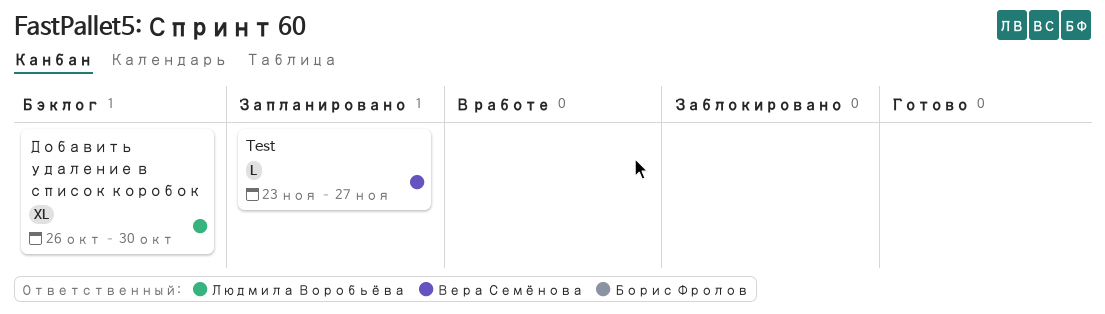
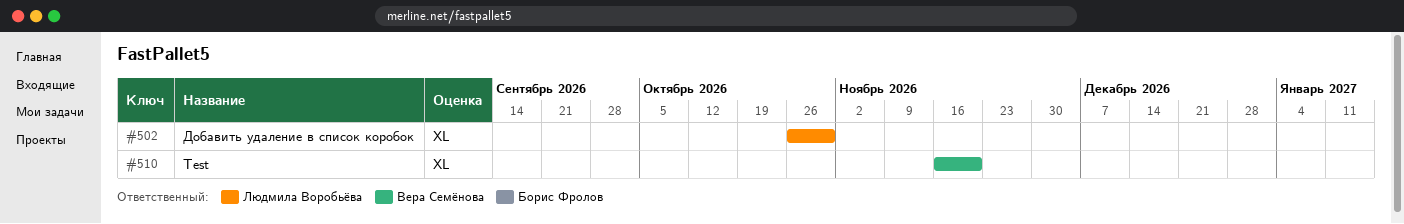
Test, estimate: L -> XL
Test, start: Nov 23 -> Nov 16
Test, due: Nov 27 -> Nov 20

